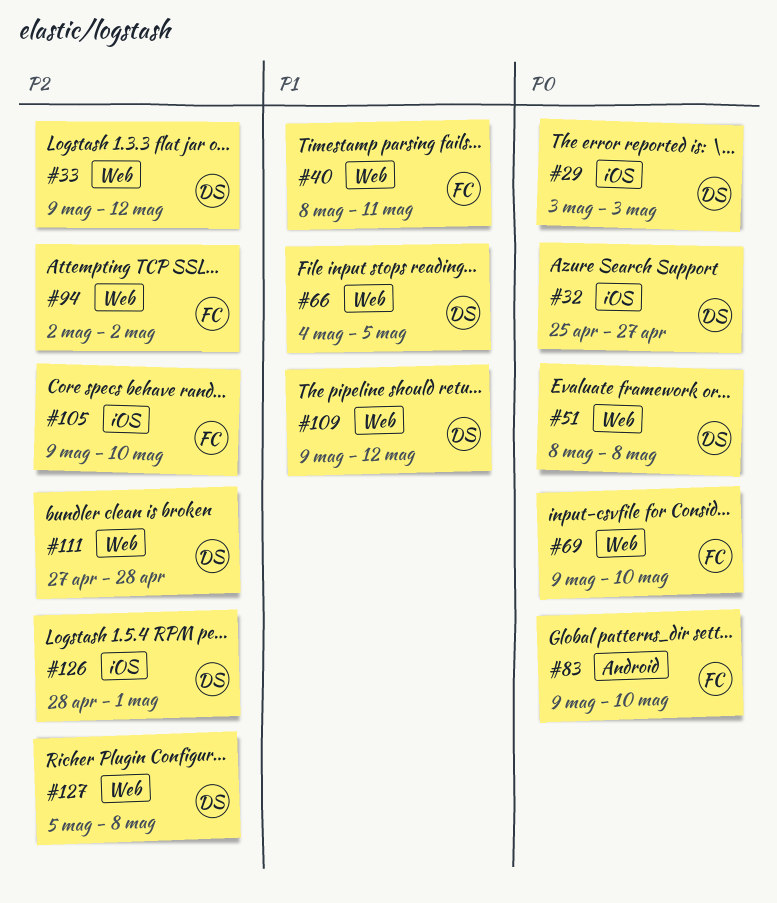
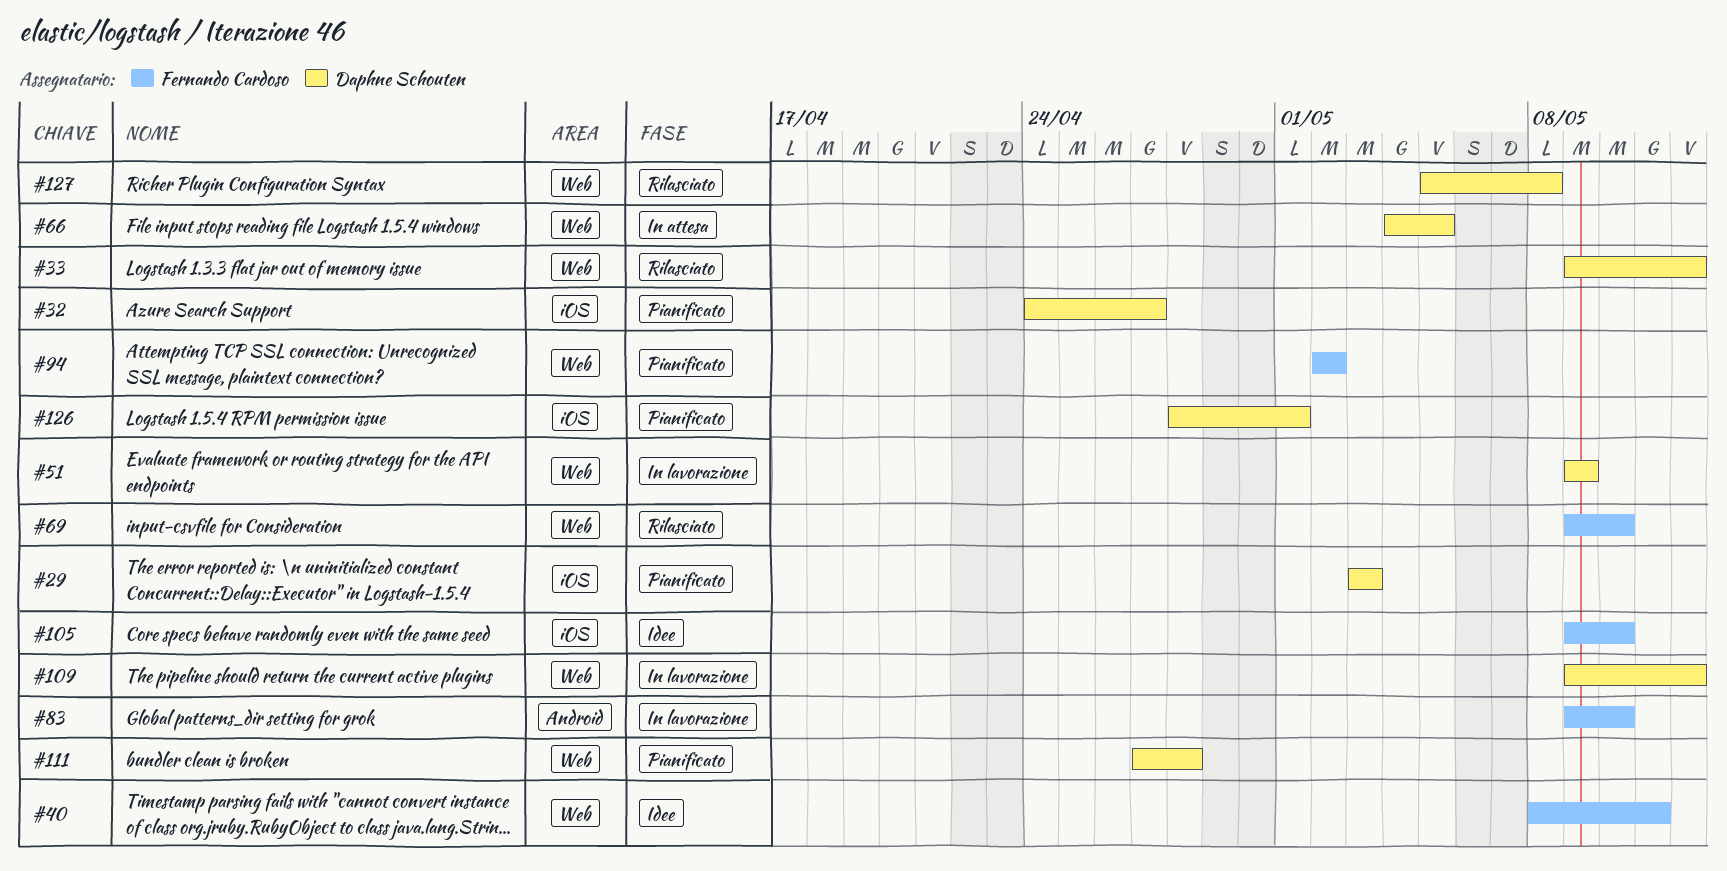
#32, start: Apr 25 -> Apr 24
#51, start: May 8 -> May 9
#51, due: May 8 -> May 9

